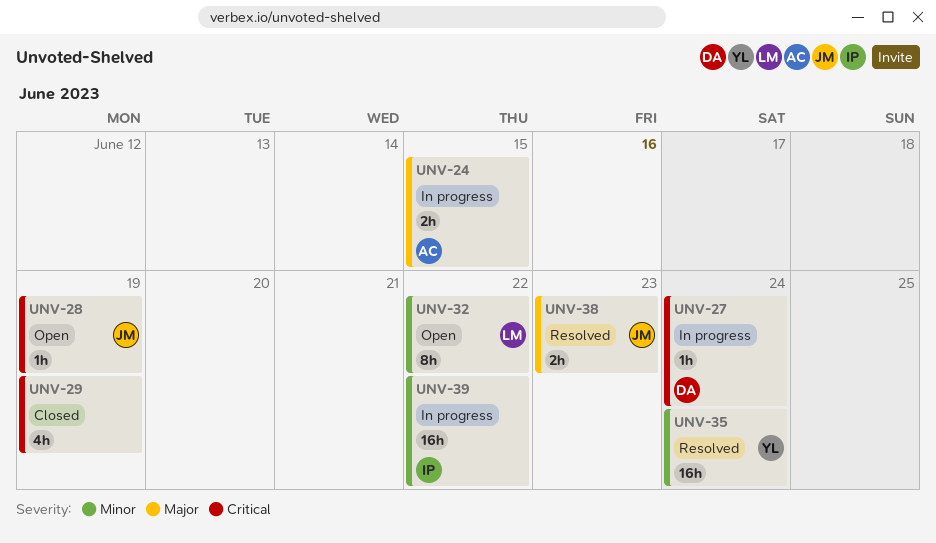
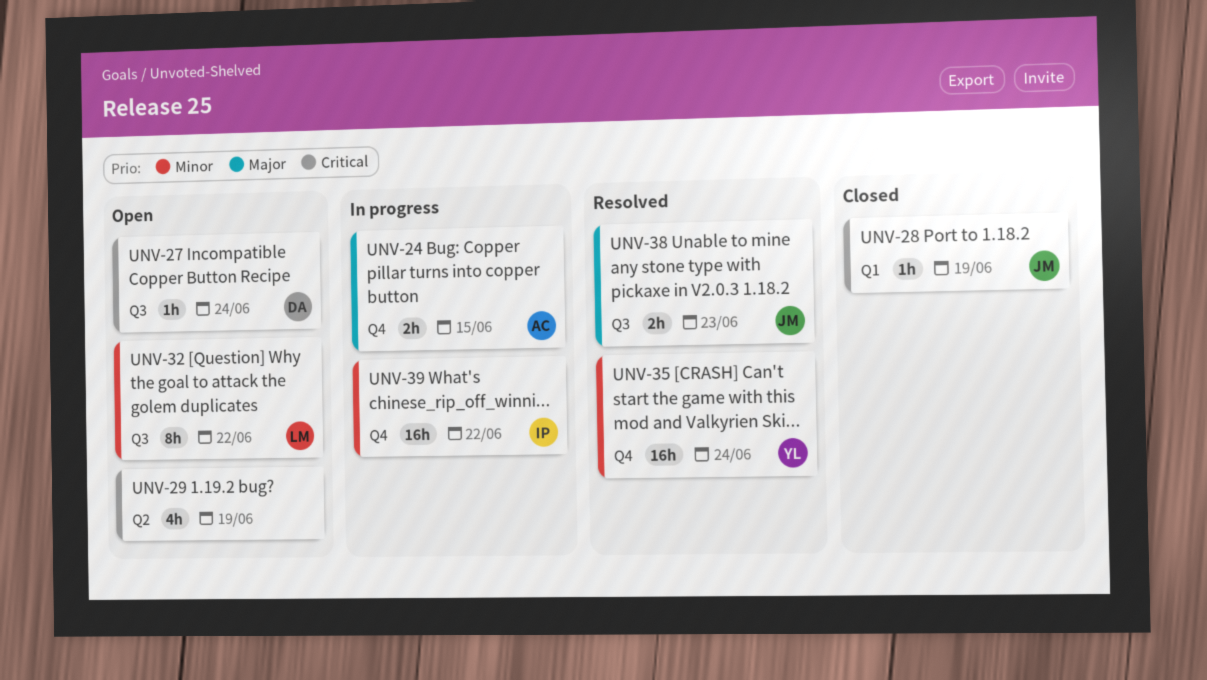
UNV-27, status: In progress -> Open
UNV-28, status: Open -> Closed
UNV-29, status: Closed -> Open

